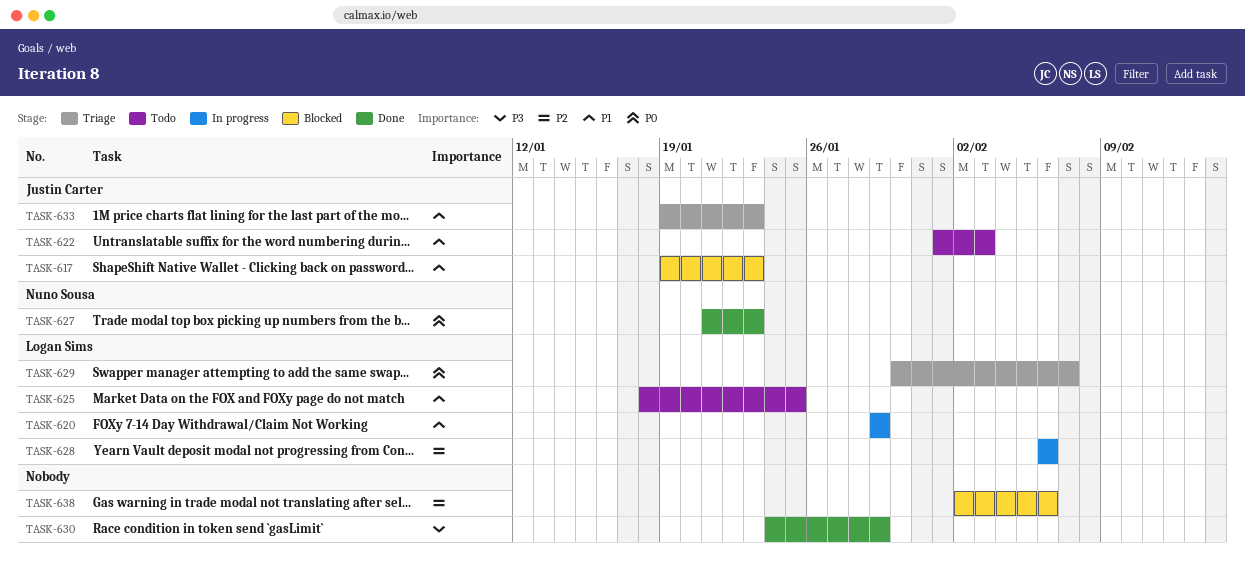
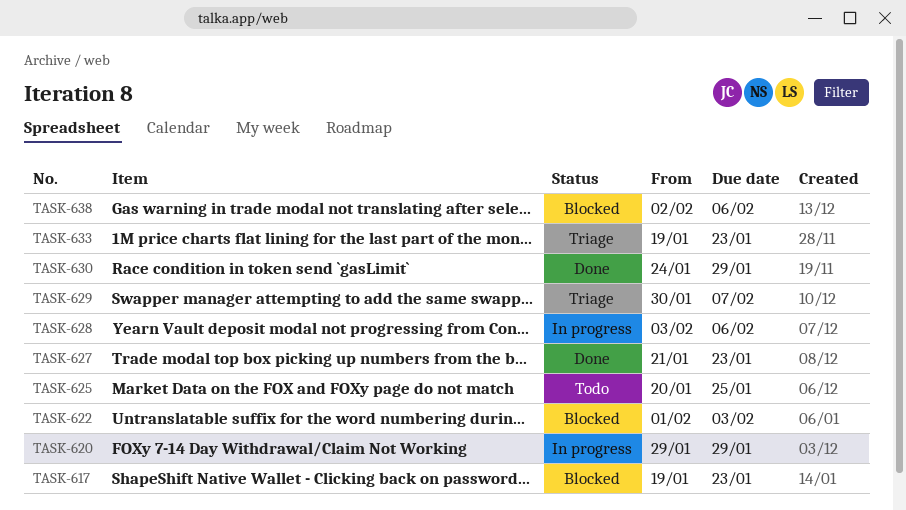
TASK-622, status: Todo -> Blocked
TASK-625, start: Jan 18 -> Jan 20
TASK-628, start: Feb 6 -> Feb 3

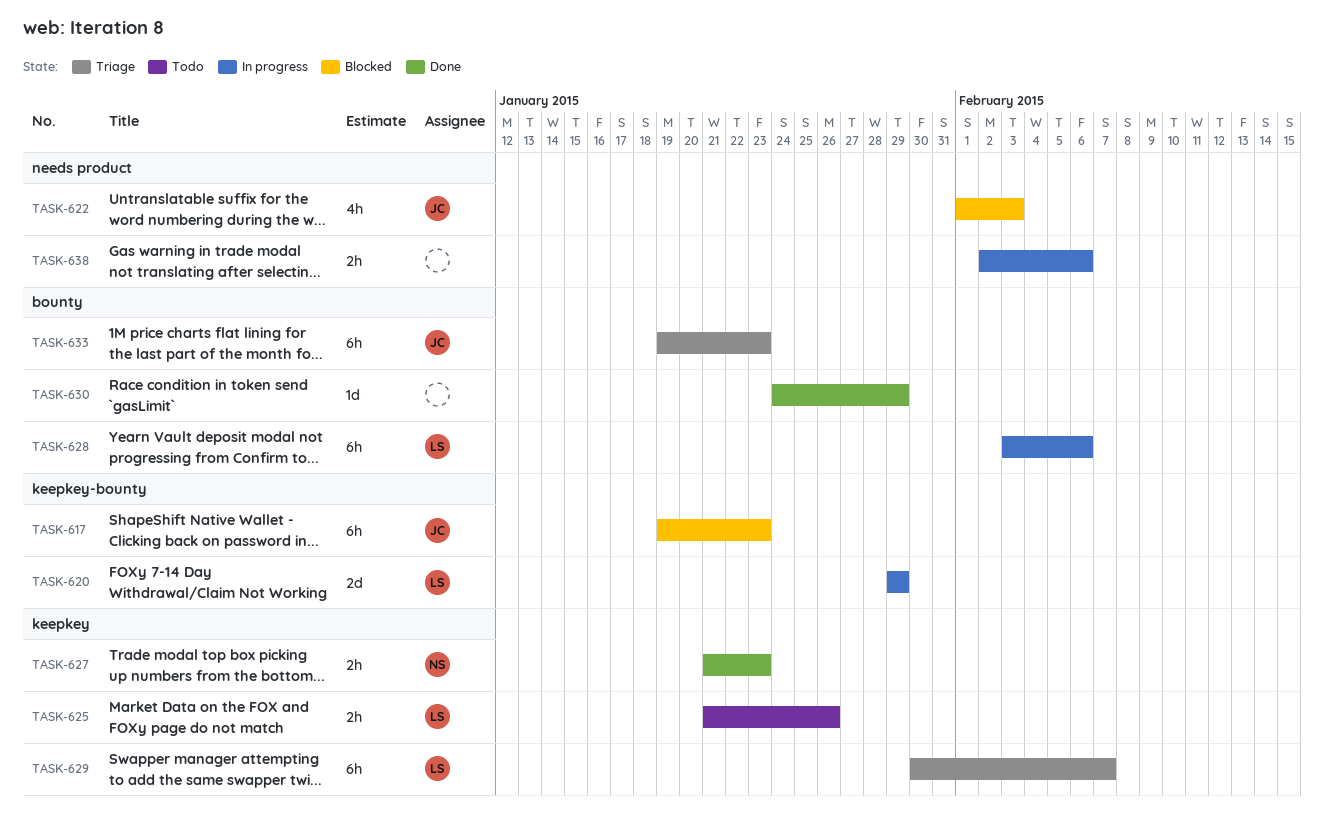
TASK-625, start: Jan 20 -> Jan 21
TASK-625, due: Jan 25 -> Jan 26
TASK-638, status: Blocked -> In progress

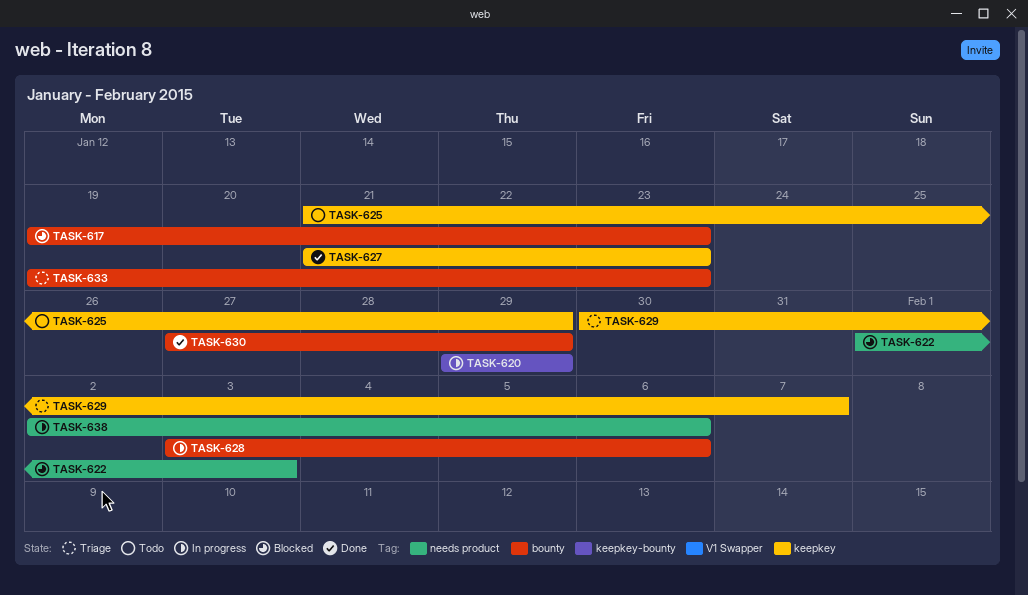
TASK-617, label: keepkey-bounty -> bounty
TASK-625, due: Jan 26 -> Jan 29
TASK-630, start: Jan 24 -> Jan 27

